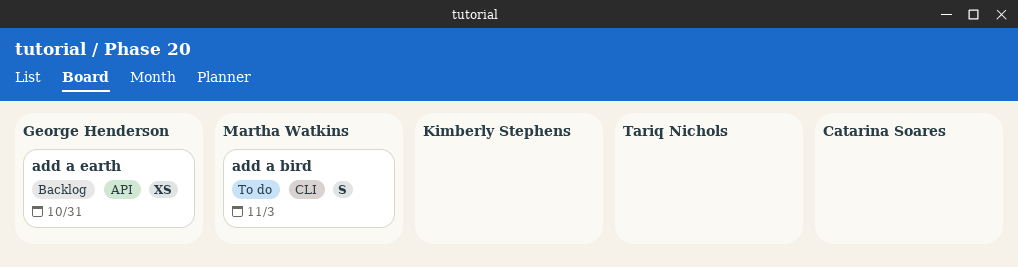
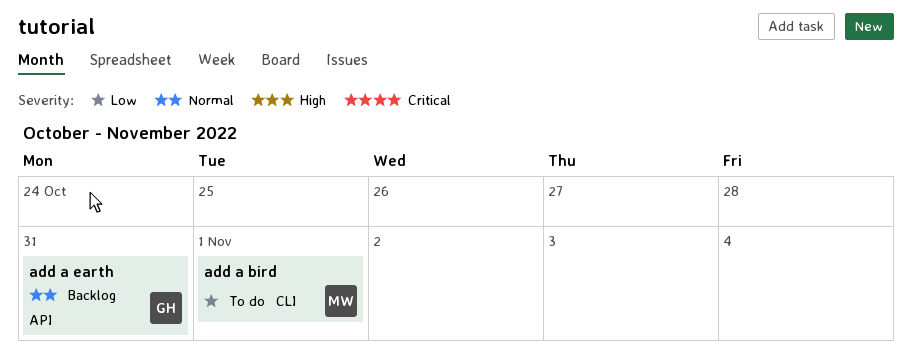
add a bird, due: Nov 3 -> Nov 1

